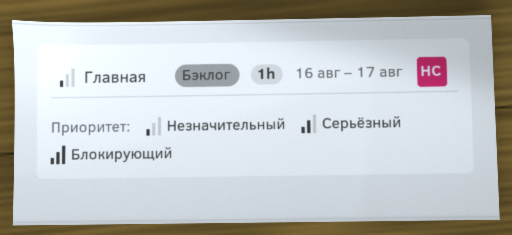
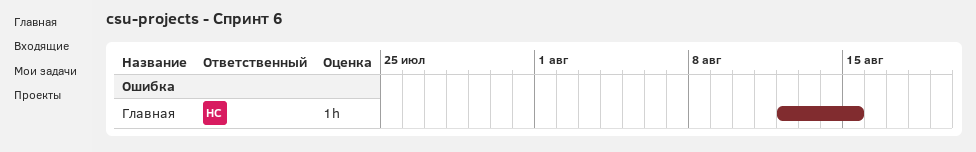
Главная, start: Aug 16 -> Aug 12
Главная, due: Aug 17 -> Aug 15

